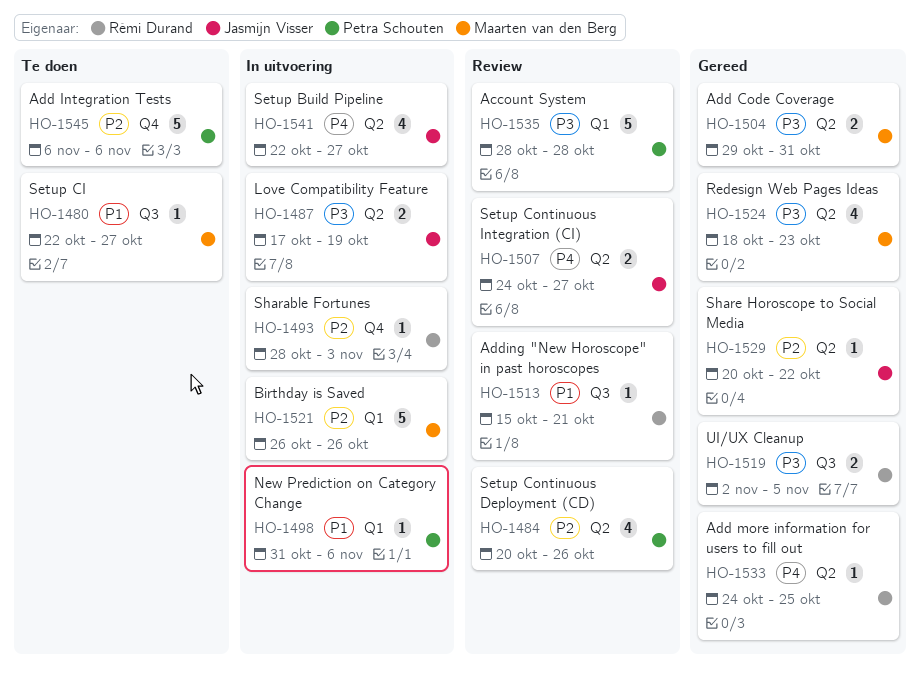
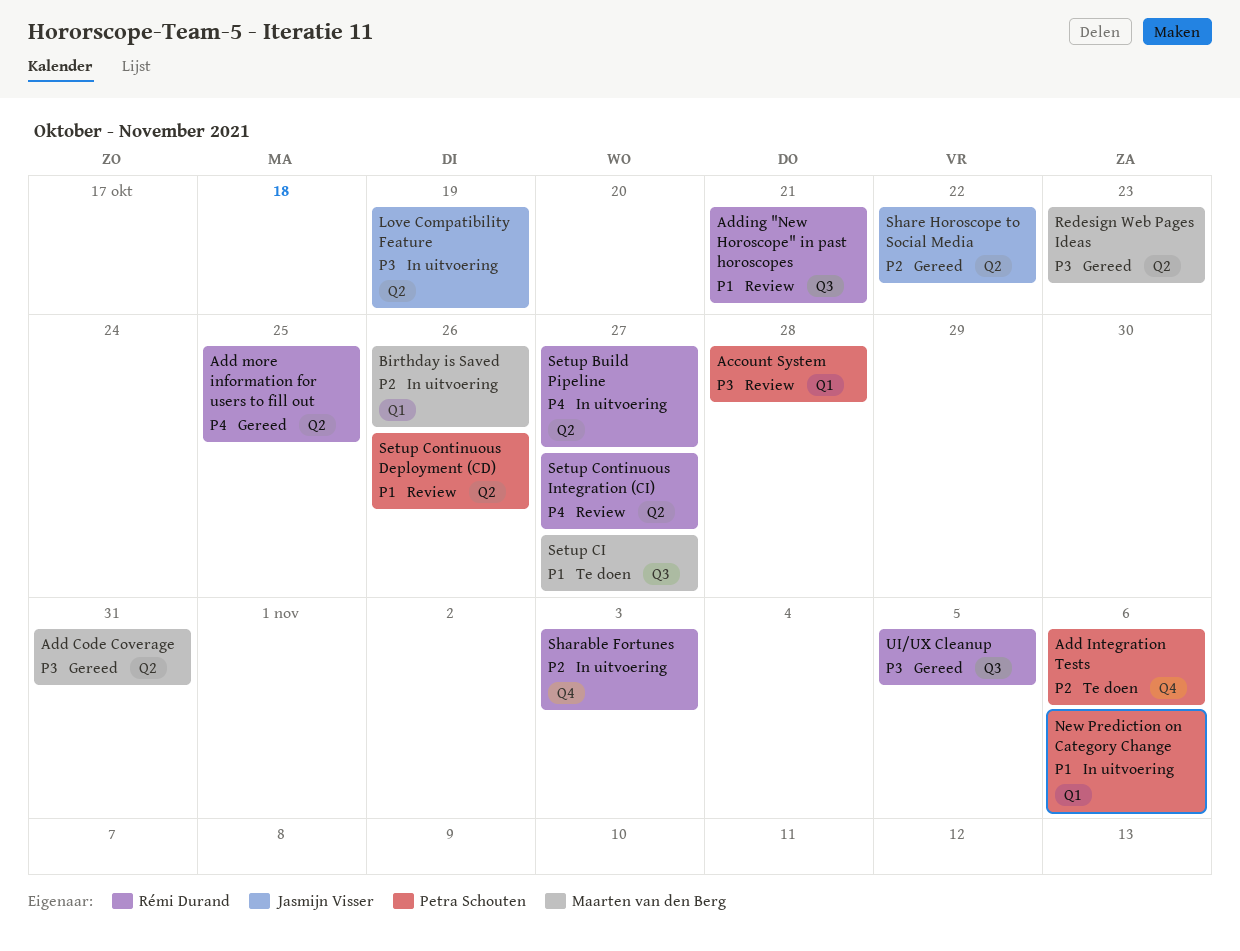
Setup Build Pipeline, owner: Jasmijn Visser -> Rémi Durand
Setup Continuous Deployment (CD), priority: P2 -> P1
Setup Continuous Integration (CI), owner: Jasmijn Visser -> Rémi Durand

